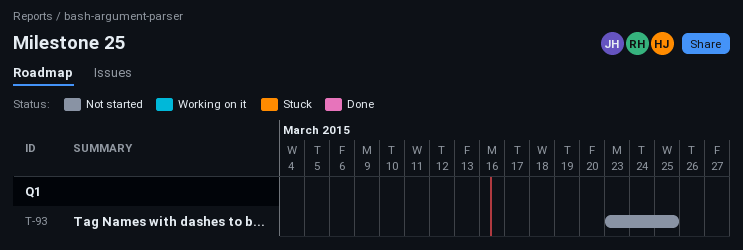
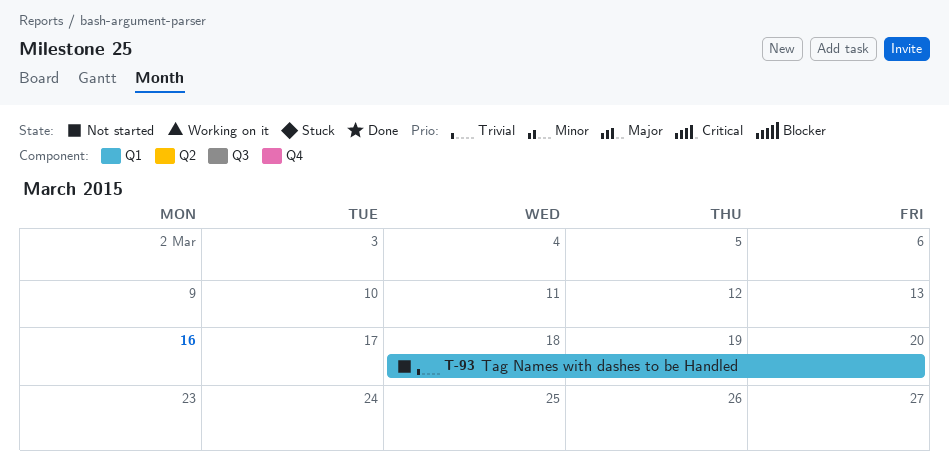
T-93, start: Mar 23 -> Mar 18
T-93, due: Mar 25 -> Mar 20

